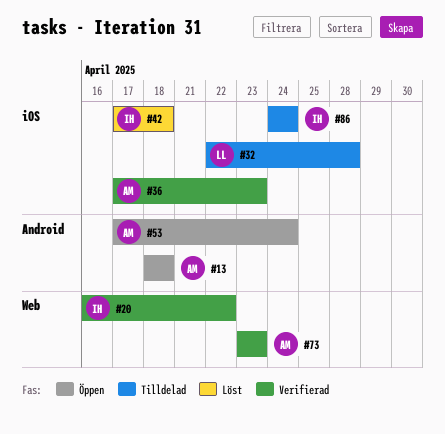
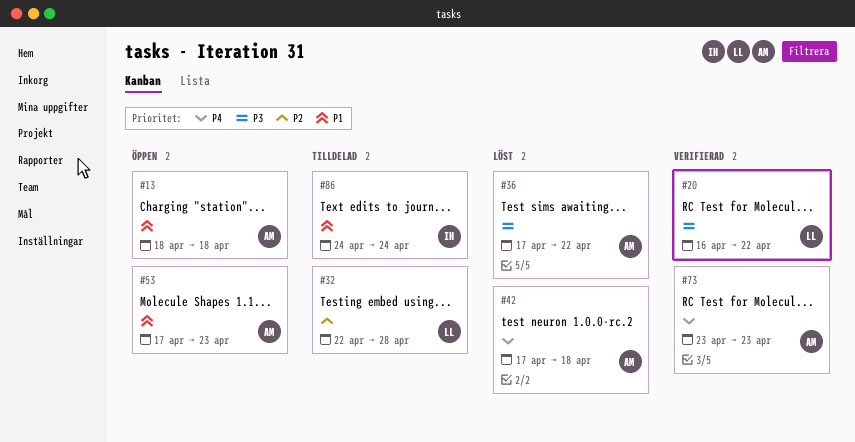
#20, owner: IH -> LL
#36, status: Verifierad -> Löst
#36, due: Apr 23 -> Apr 22
#42, owner: IH -> AM
#53, due: Apr 24 -> Apr 23

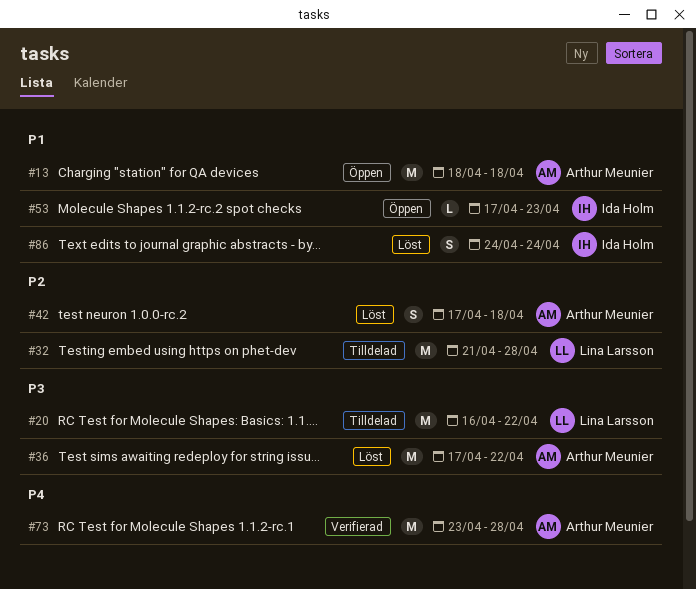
#20, status: Verifierad -> Tilldelad
#32, start: Apr 22 -> Apr 21
#42, priority: P4 -> P2
#53, owner: Arthur Meunier -> Ida Holm
#73, due: Apr 23 -> Apr 28
#86, status: Tilldelad -> Löst

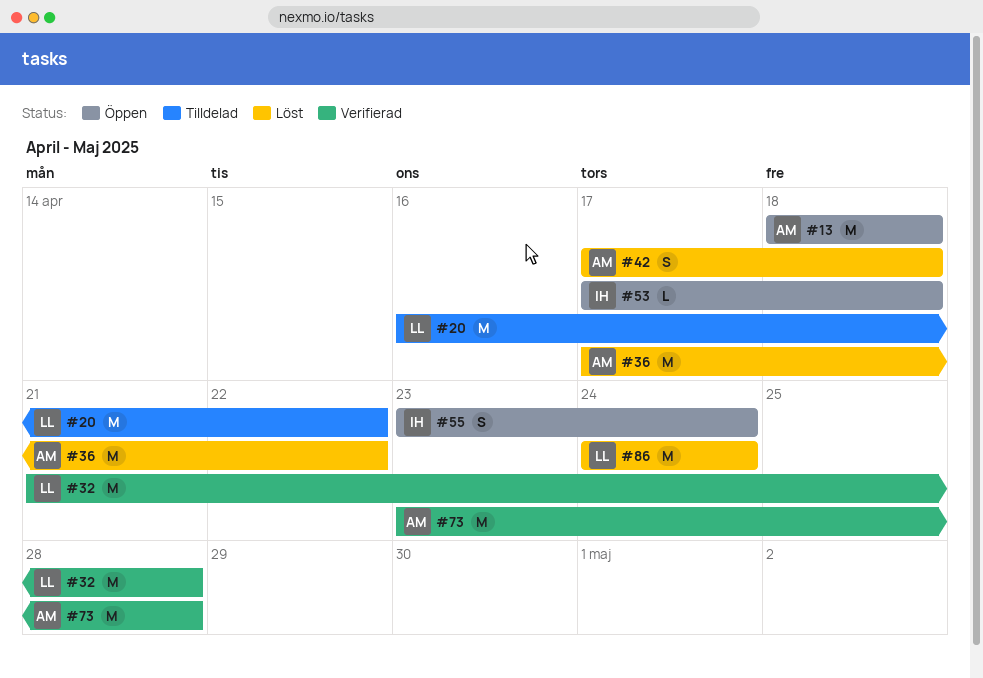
#32, status: Tilldelad -> Verifierad
#53, due: Apr 23 -> Apr 18
#55: none -> present
#86, owner: Ida Holm -> Lina Larsson
#86, estimate: S -> M

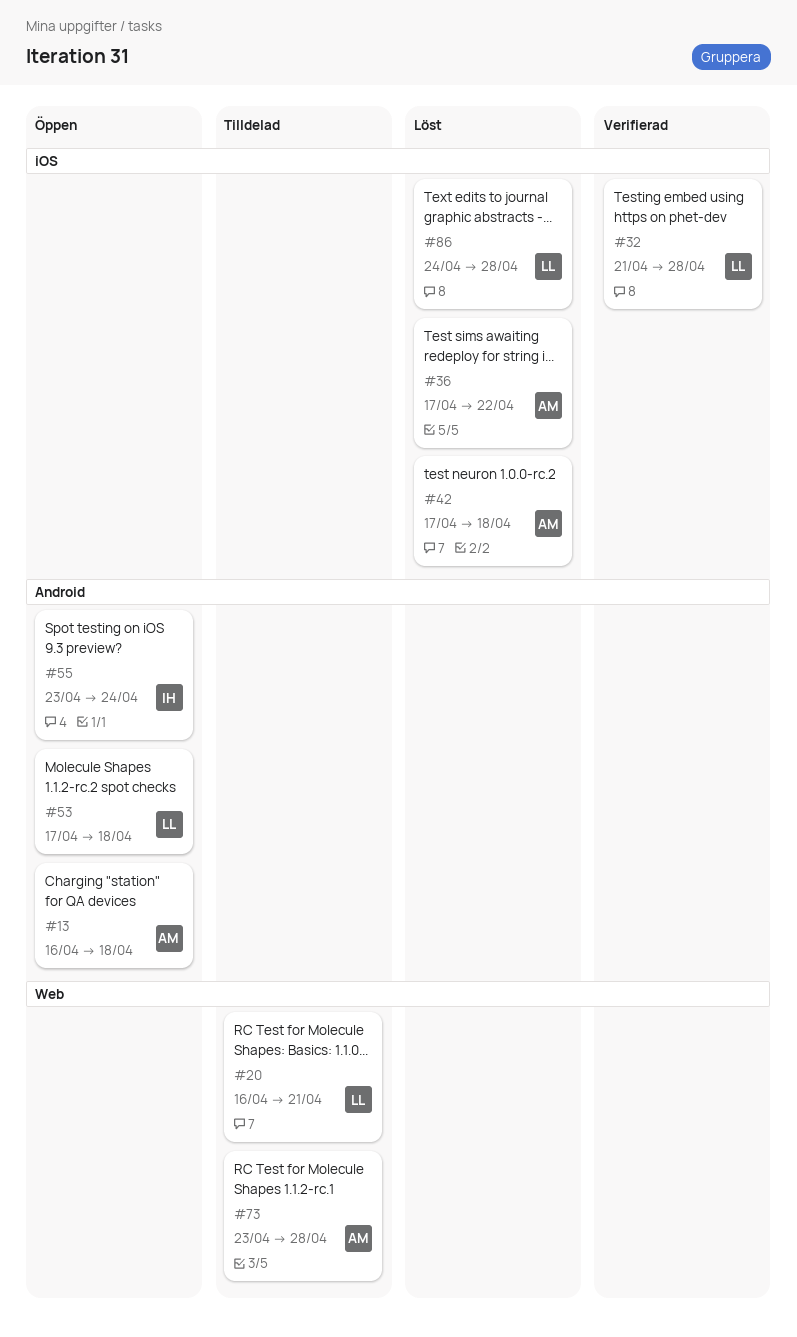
#13, start: Apr 18 -> Apr 16
#20, due: Apr 22 -> Apr 21
#53, owner: IH -> LL
#73, status: Verifierad -> Tilldelad
#86, due: Apr 24 -> Apr 28

